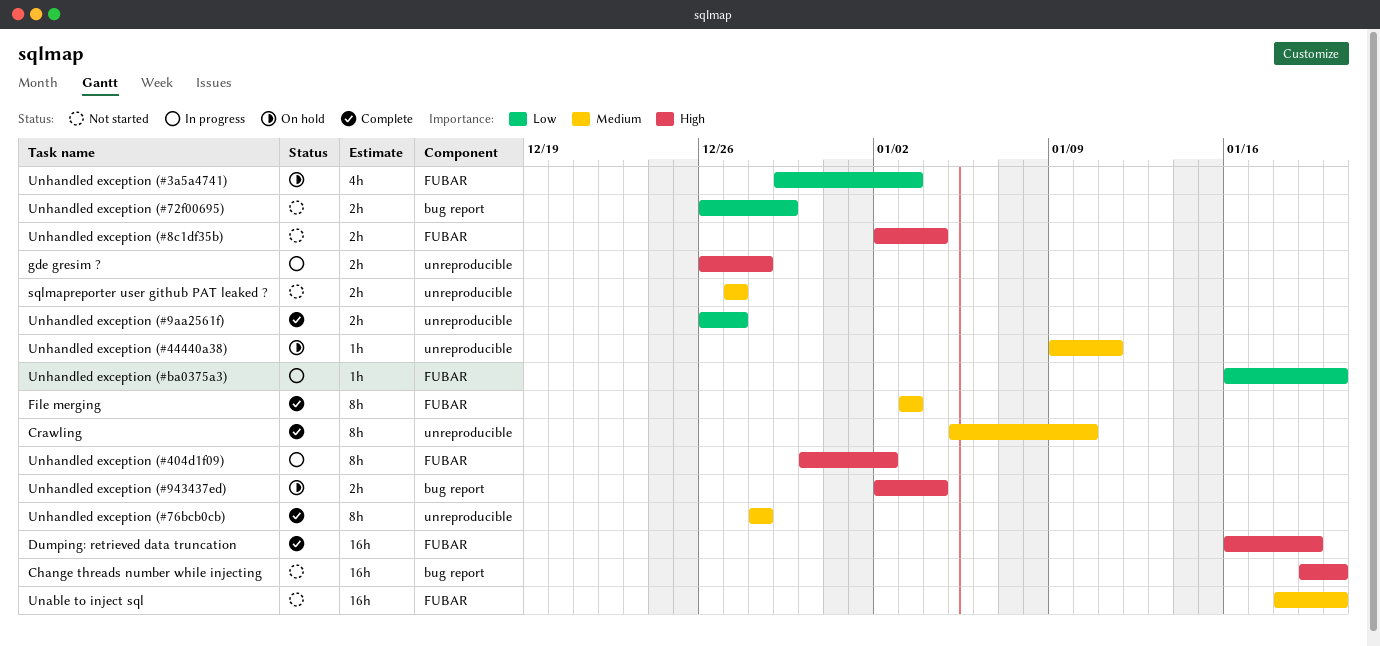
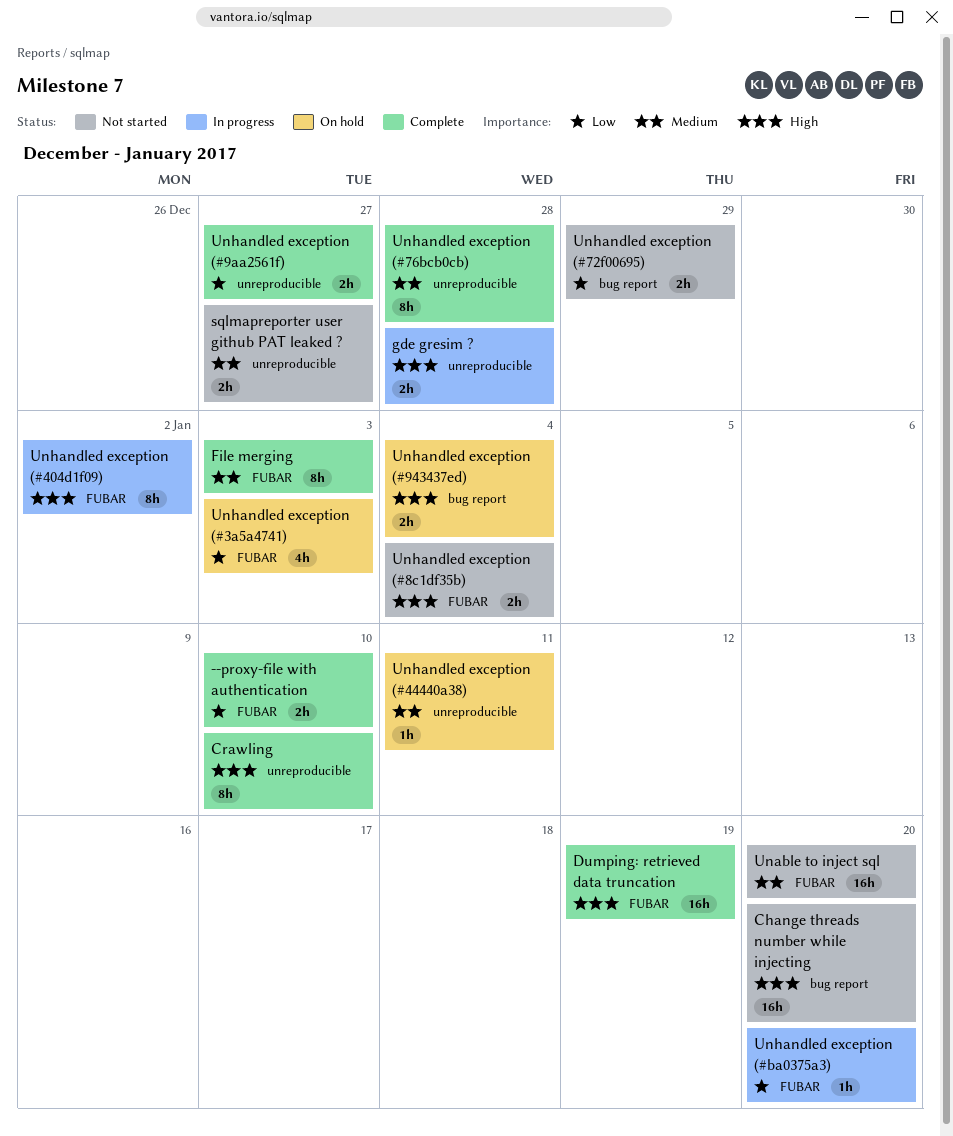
--proxy-file with authentication: none -> present
Crawling, priority: Medium -> High

